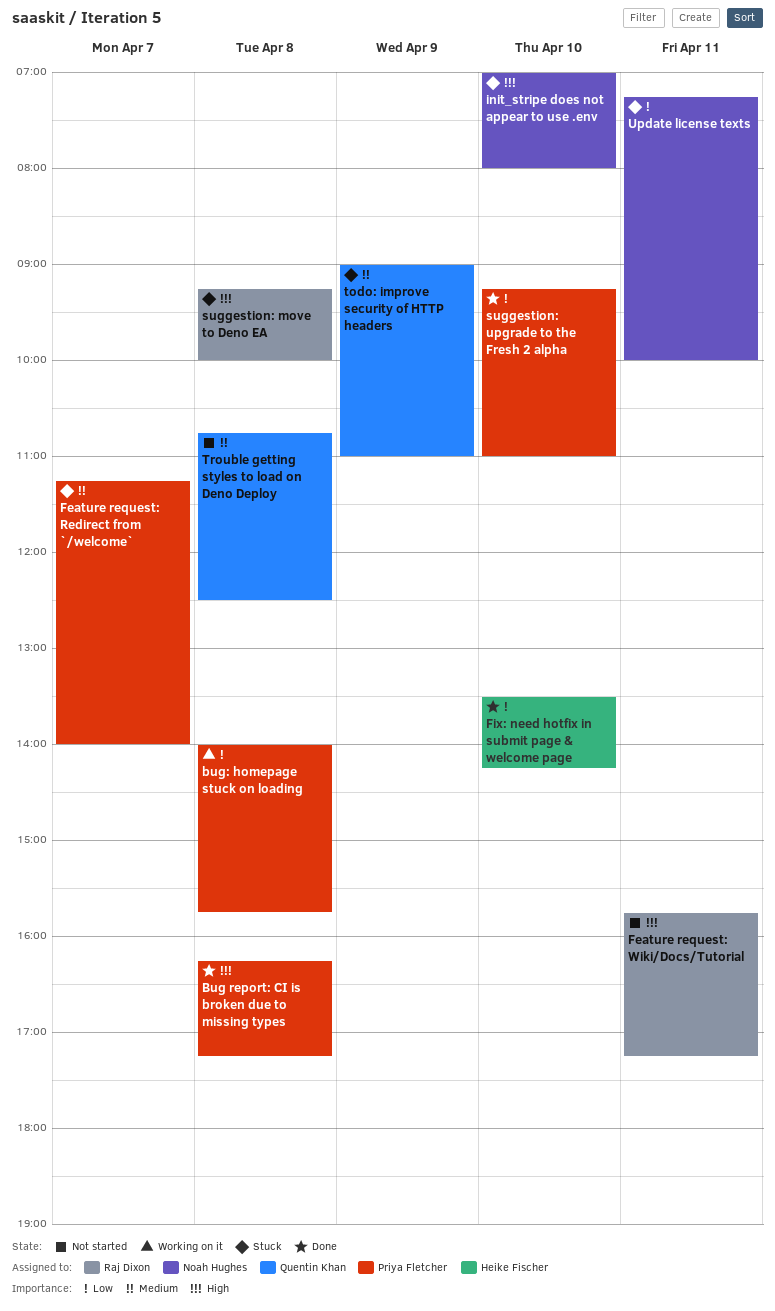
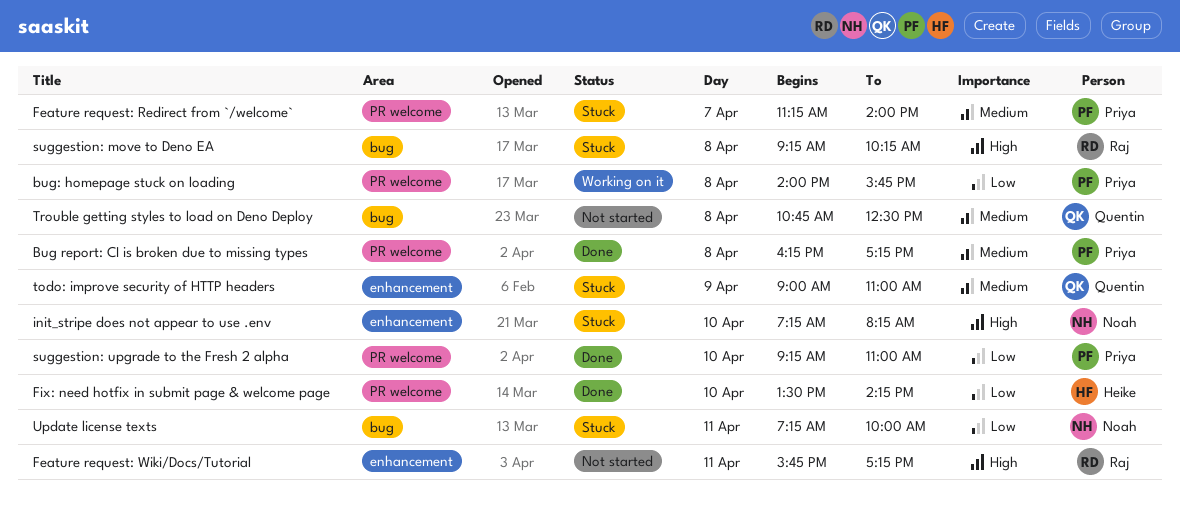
Bug report: CI is broken due to missing types, priority: High -> Medium
init_stripe does not appear to use .env, begins: 07:00 -> 07:15
init_stripe does not appear to use .env, ends: 08:00 -> 08:15
suggestion: move to Deno EA, ends: 10:00 -> 10:15

